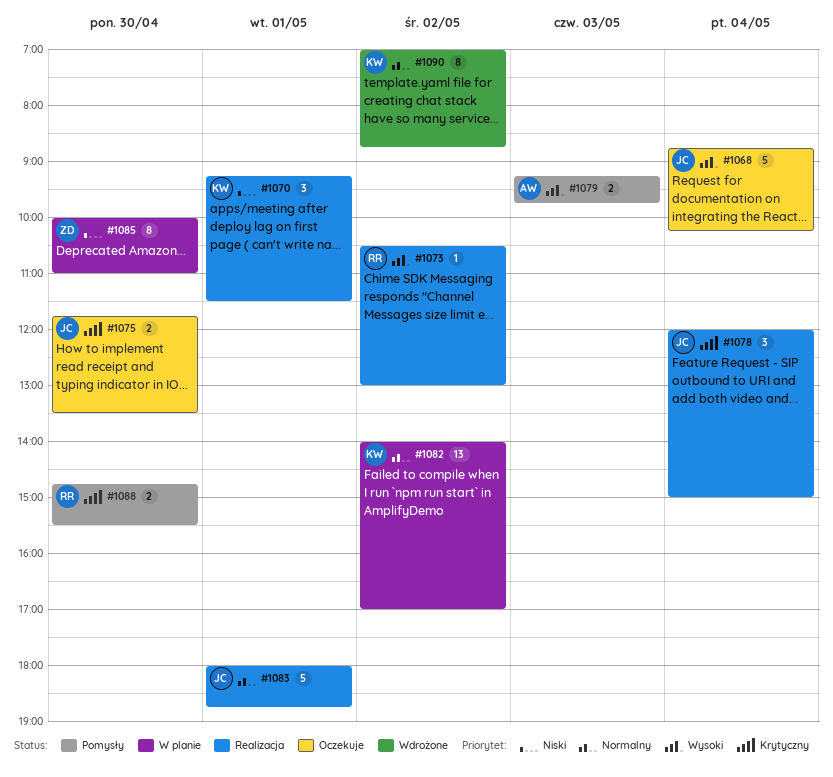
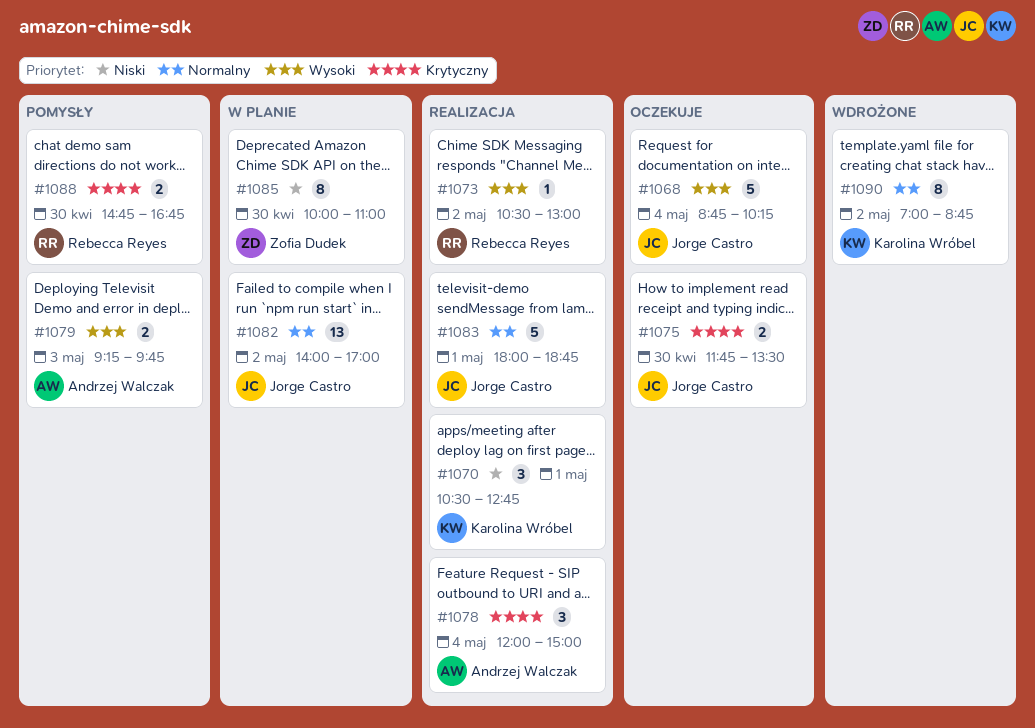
#1070, begins: 09:15 -> 10:30
#1070, ends: 11:30 -> 12:45
#1078, owner: Jorge Castro -> Andrzej Walczak
#1082, owner: Karolina Wróbel -> Jorge Castro
#1088, ends: 15:30 -> 16:45

